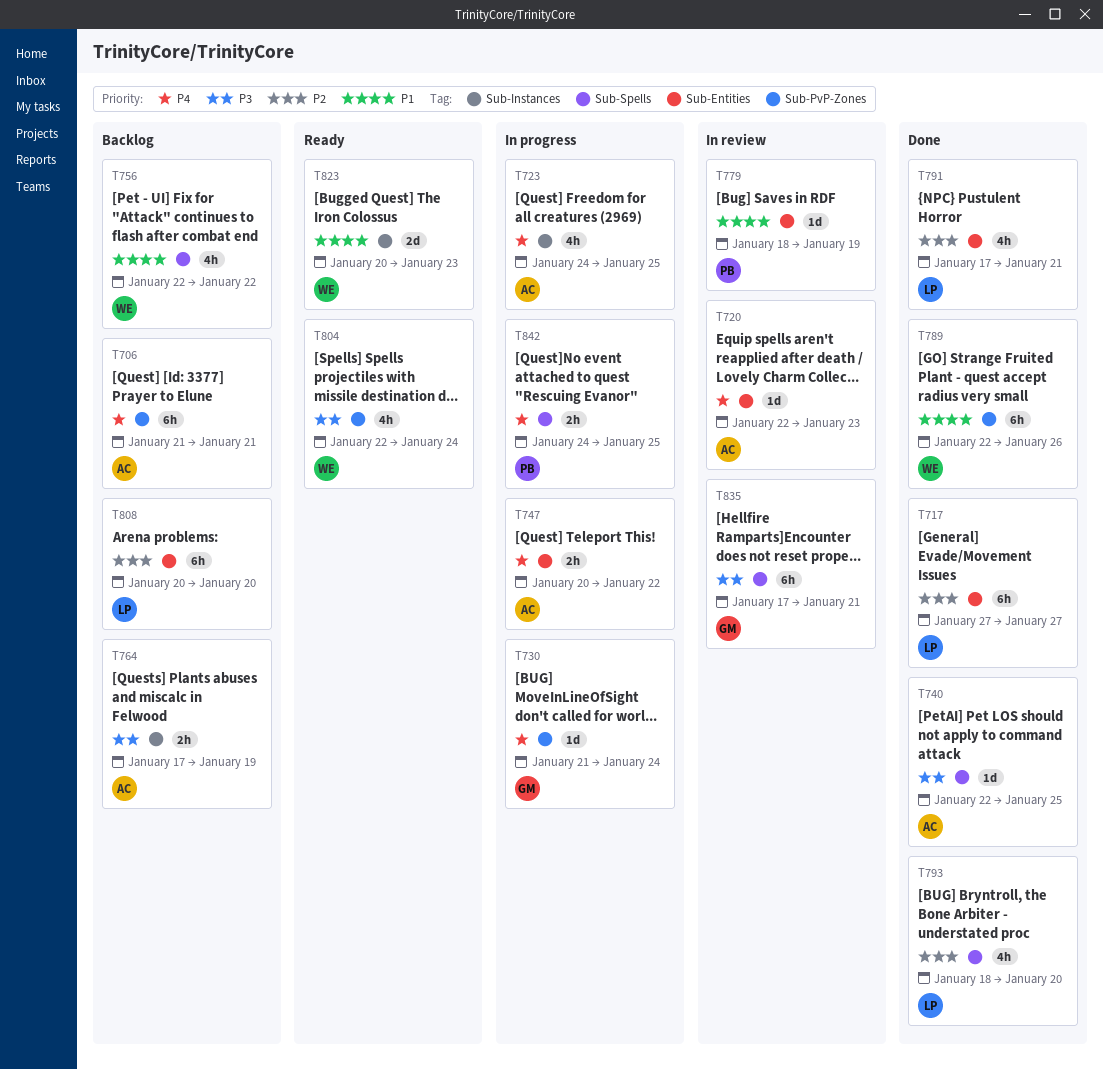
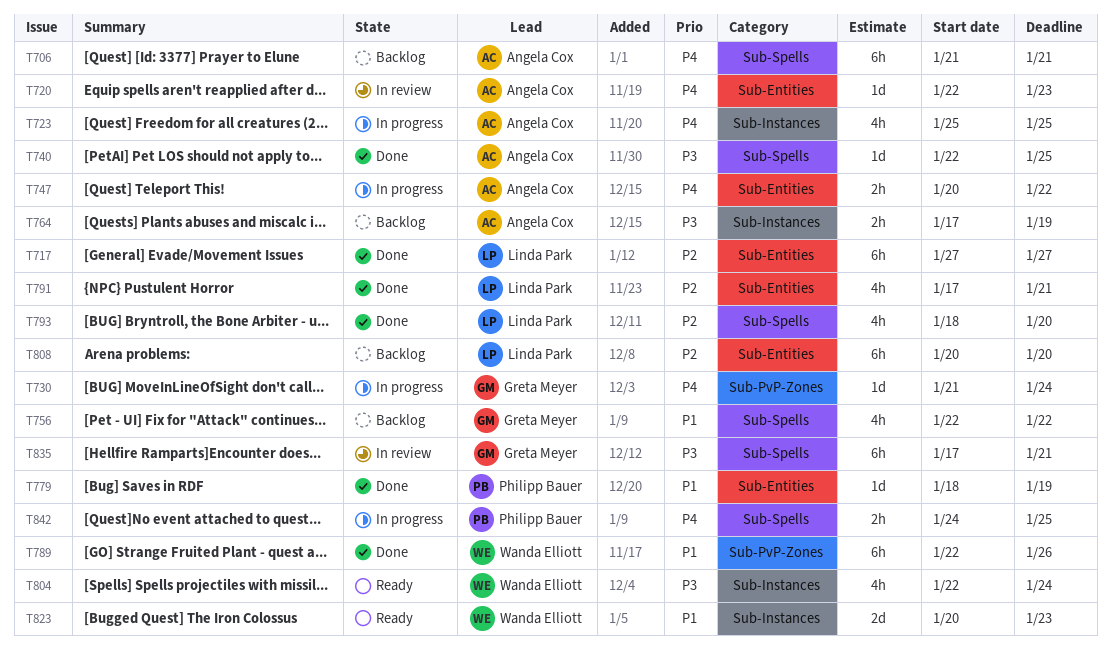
T706, label: Sub-PvP-Zones -> Sub-Spells
T723, start: Jan 24 -> Jan 25
T756, owner: Wanda Elliott -> Greta Meyer
T779, status: In review -> Done
T804, label: Sub-PvP-Zones -> Sub-Instances

